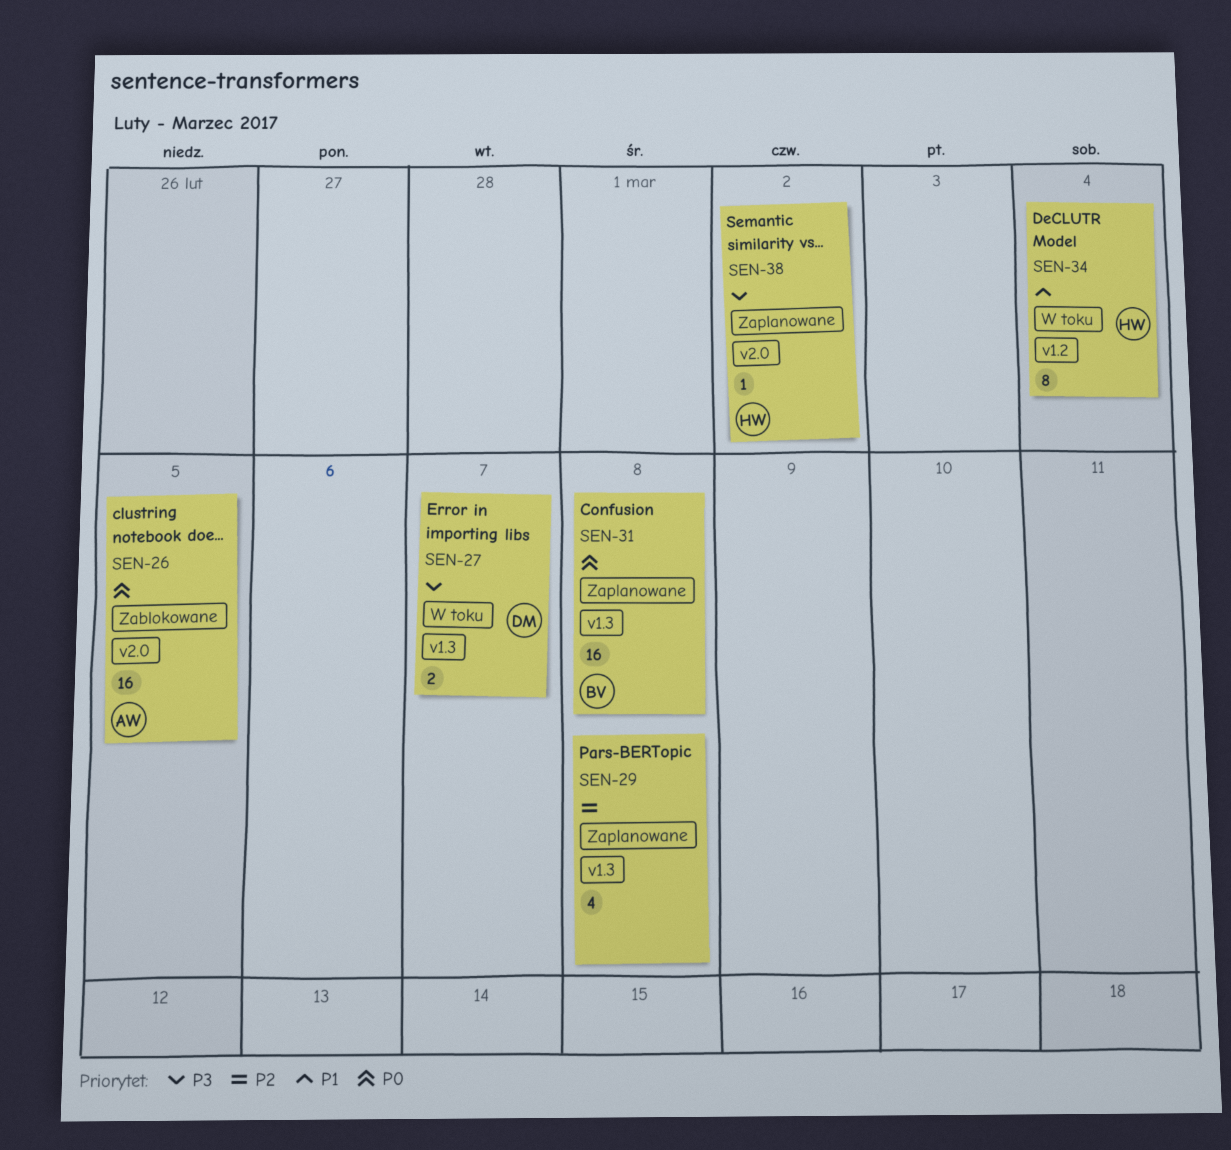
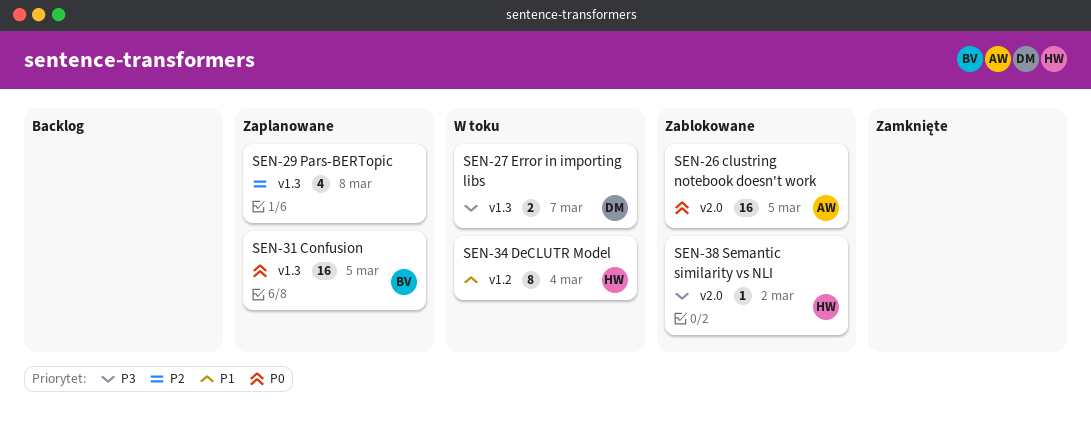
SEN-31, due: Mar 8 -> Mar 5
SEN-38, status: Zaplanowane -> Zablokowane

